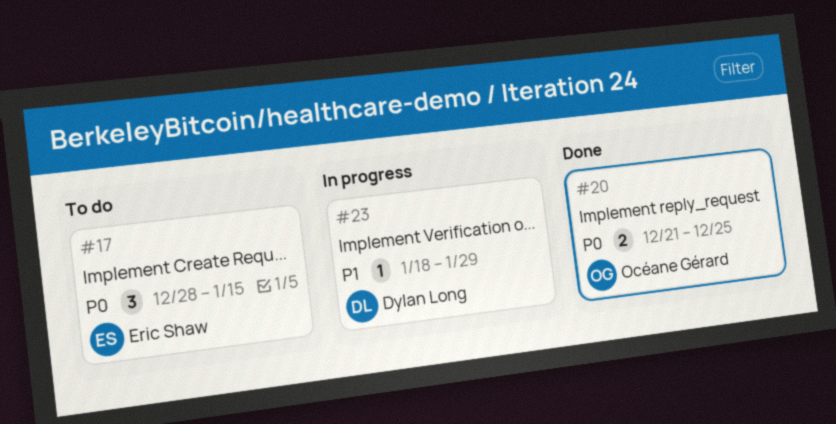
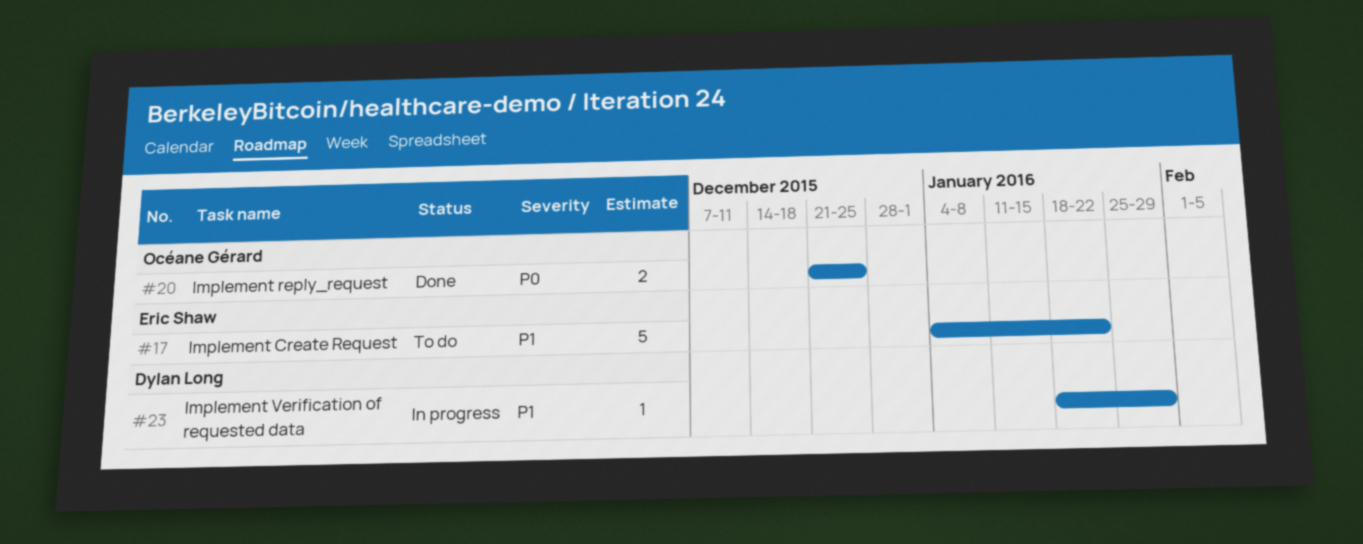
#17, priority: P0 -> P1
#17, estimate: 3 -> 5
#17, start: Dec 28 -> Jan 4
#17, due: Jan 15 -> Jan 22

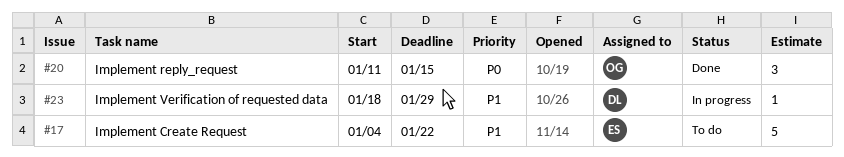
#20, estimate: 2 -> 3
#20, start: Dec 21 -> Jan 11
#20, due: Dec 25 -> Jan 15

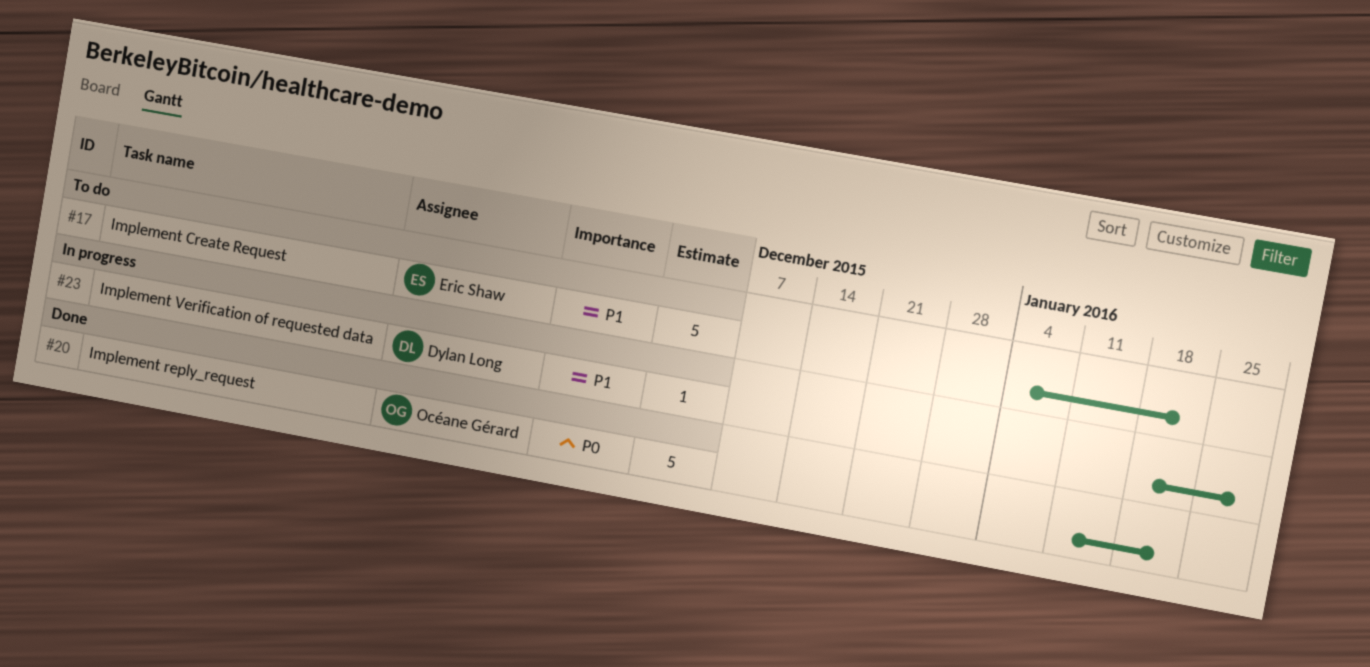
#20, estimate: 3 -> 5
#20, due: Jan 15 -> Jan 22

